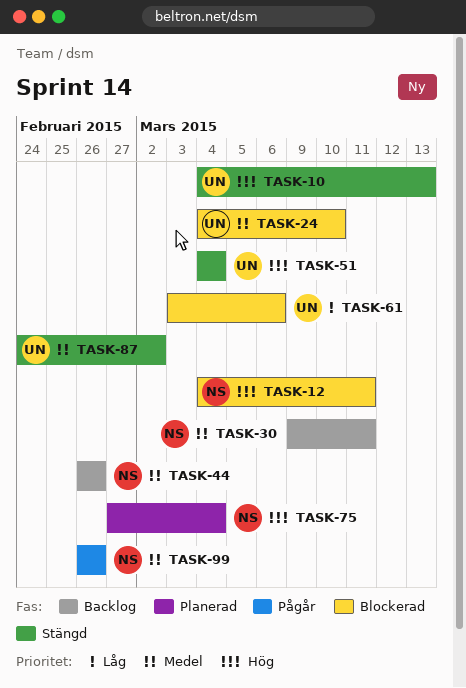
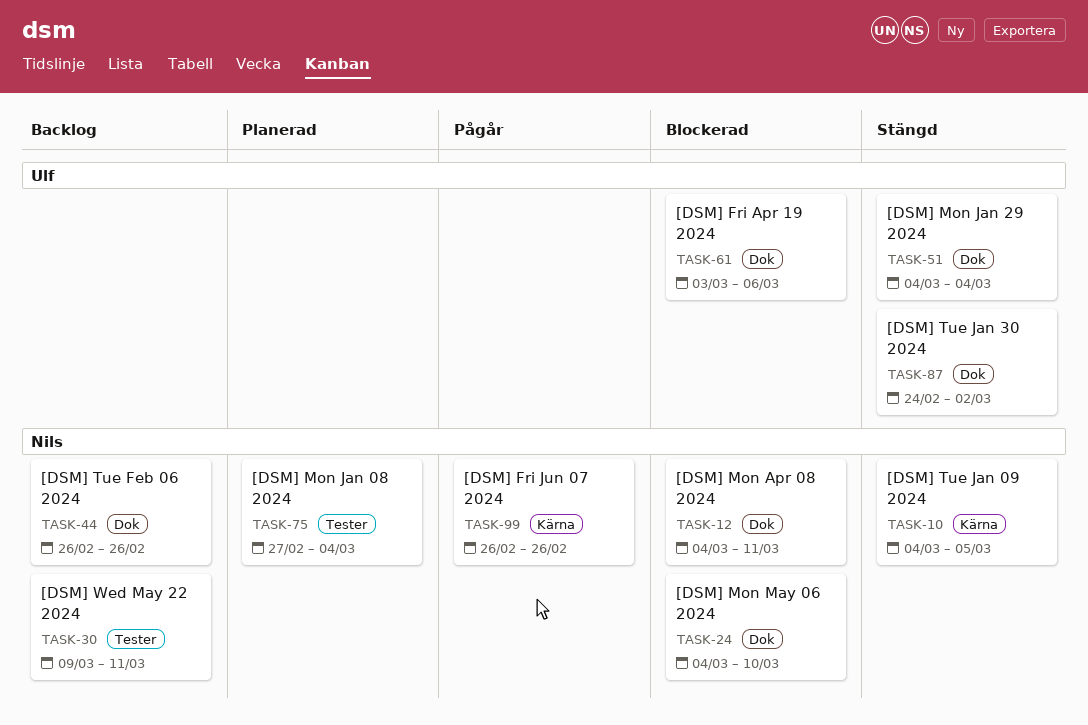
TASK-10, owner: Ulf -> Nils
TASK-10, due: Mar 13 -> Mar 5
TASK-24, owner: Ulf -> Nils

